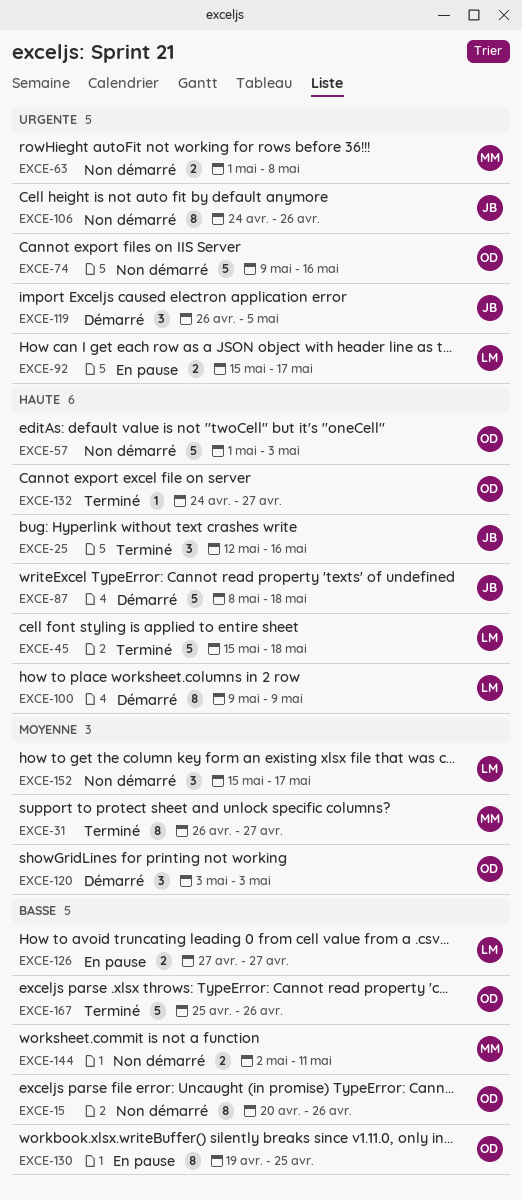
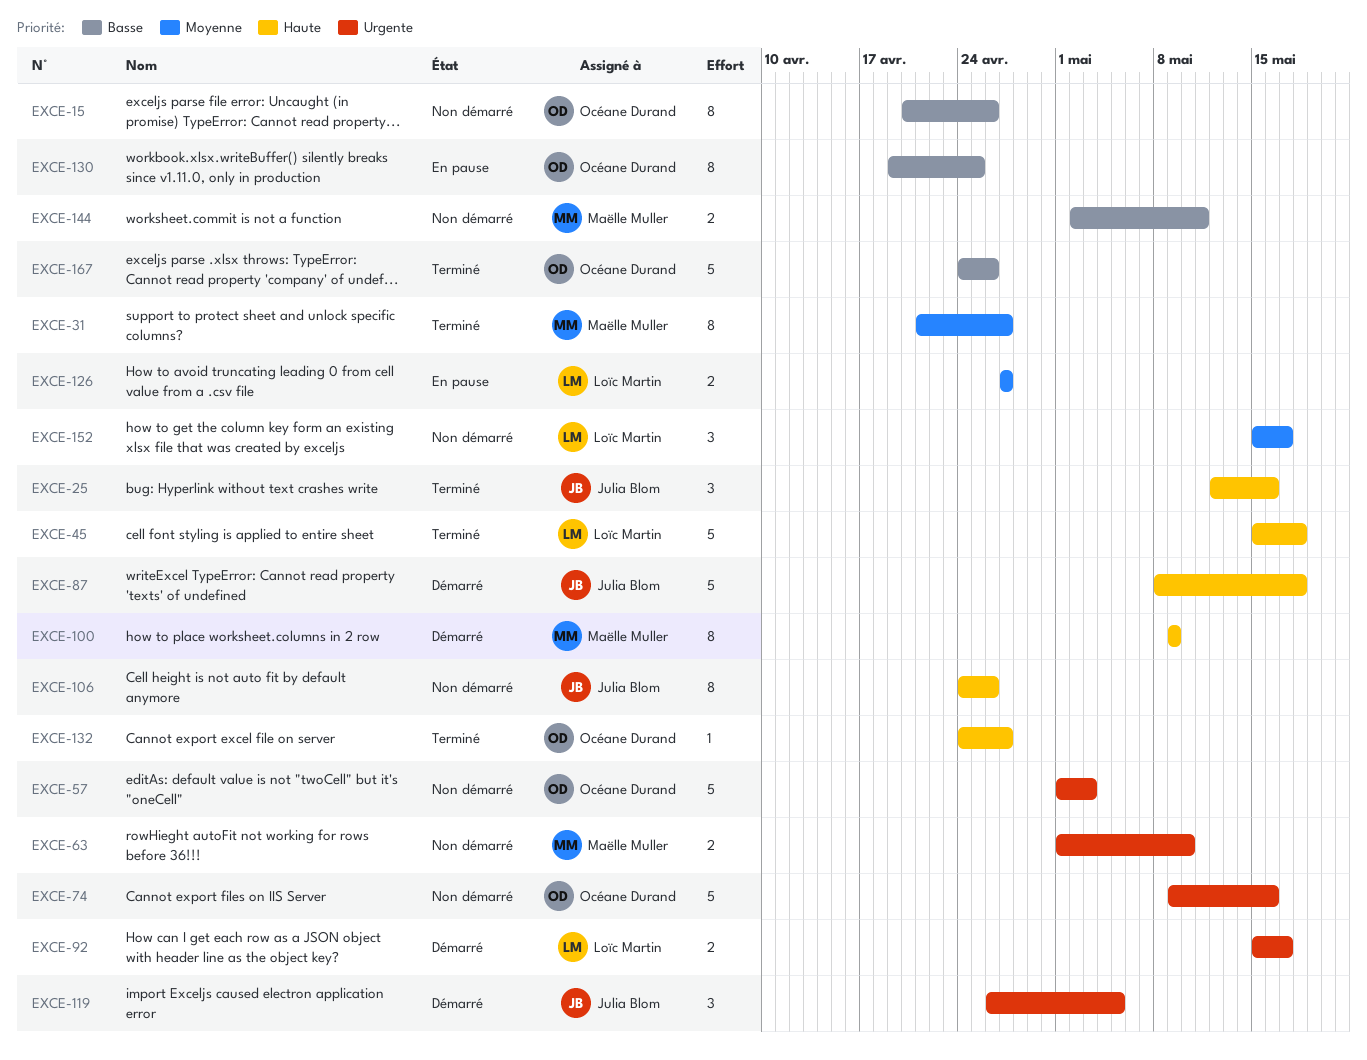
EXCE-31, start: Apr 26 -> Apr 21
EXCE-57, priority: Haute -> Urgente
EXCE-63, due: May 8 -> May 10
EXCE-92, status: En pause -> Démarré
EXCE-100, owner: Loïc Martin -> Maëlle Muller
EXCE-106, priority: Urgente -> Haute
EXCE-120: present -> none
EXCE-126, priority: Basse -> Moyenne
EXCE-167, start: Apr 25 -> Apr 24

